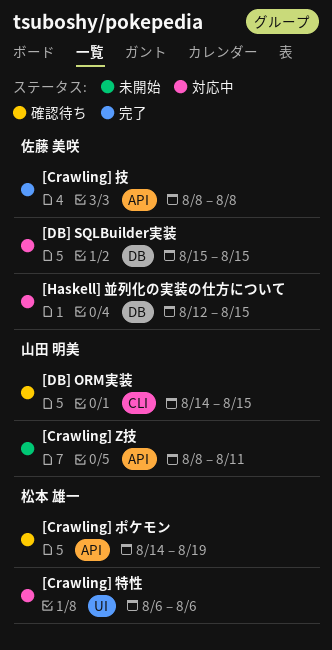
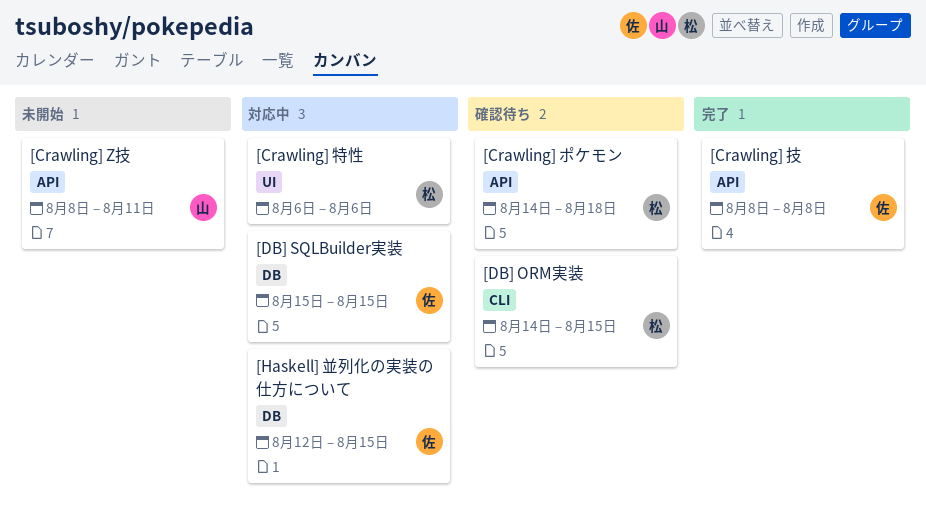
[Crawling] ポケモン, due: Aug 19 -> Aug 18
[DB] ORM実装, owner: 山田 明美 -> 松本 雄一

